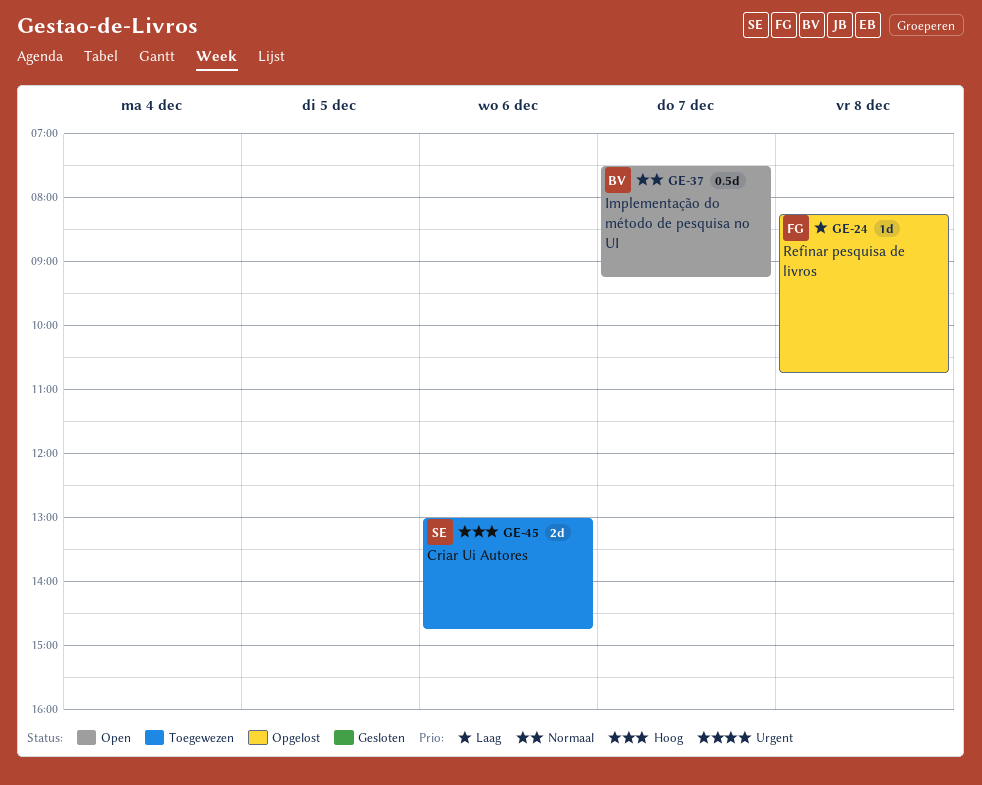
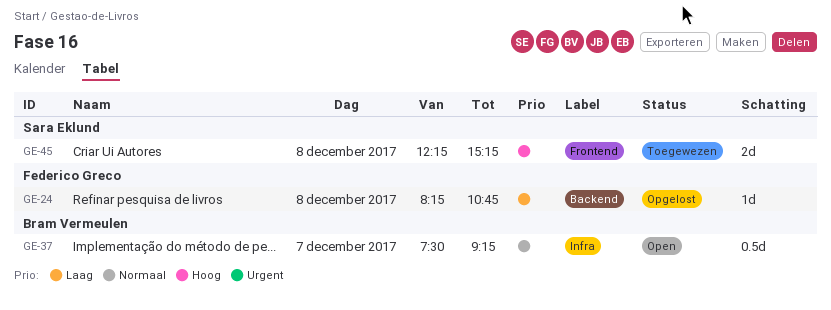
GE-45, day: Dec 6 -> Dec 8
GE-45, begins: 13:00 -> 12:15
GE-45, ends: 14:45 -> 15:15

